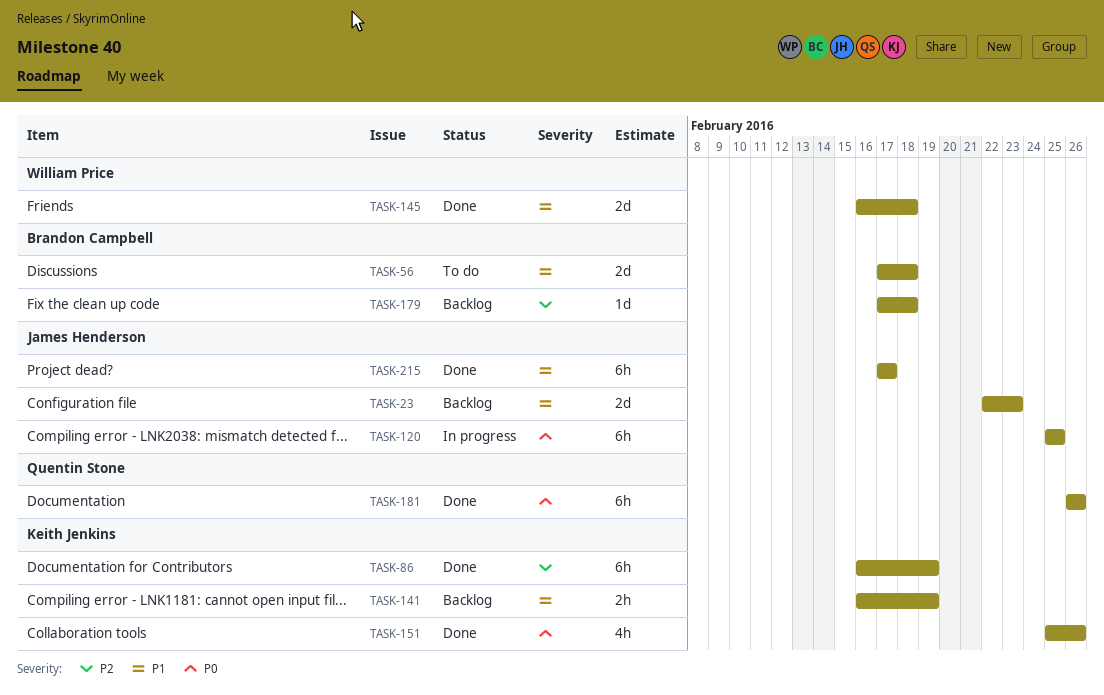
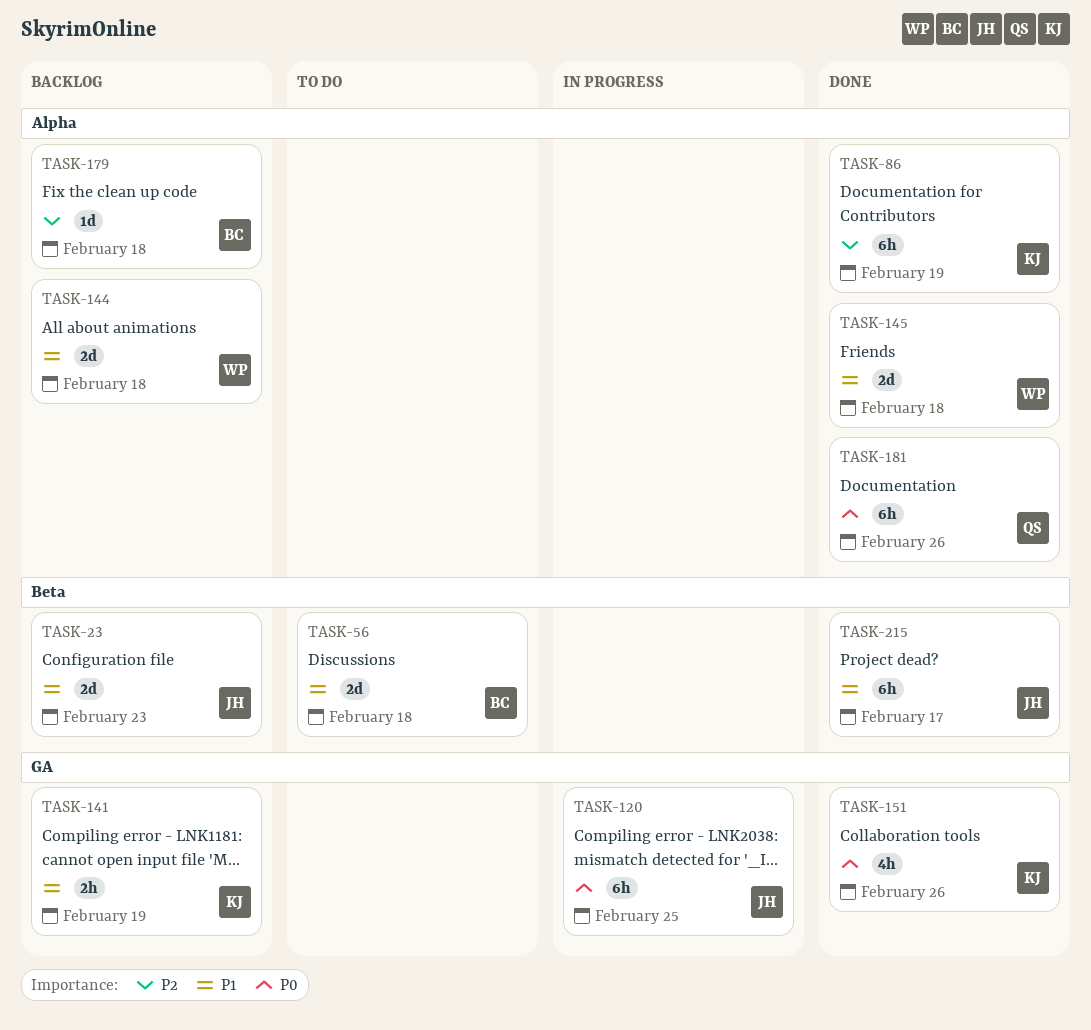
TASK-144: none -> present

